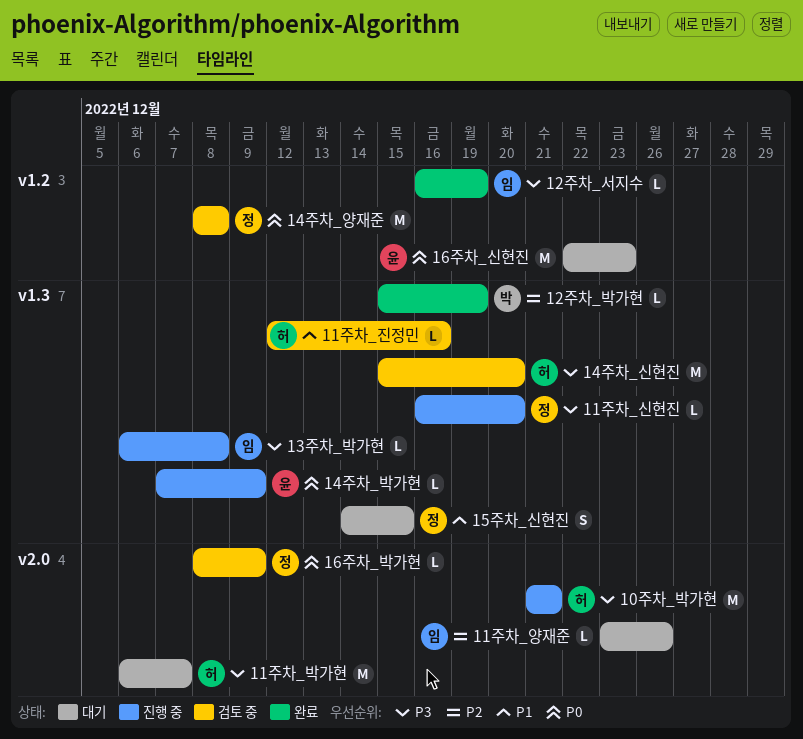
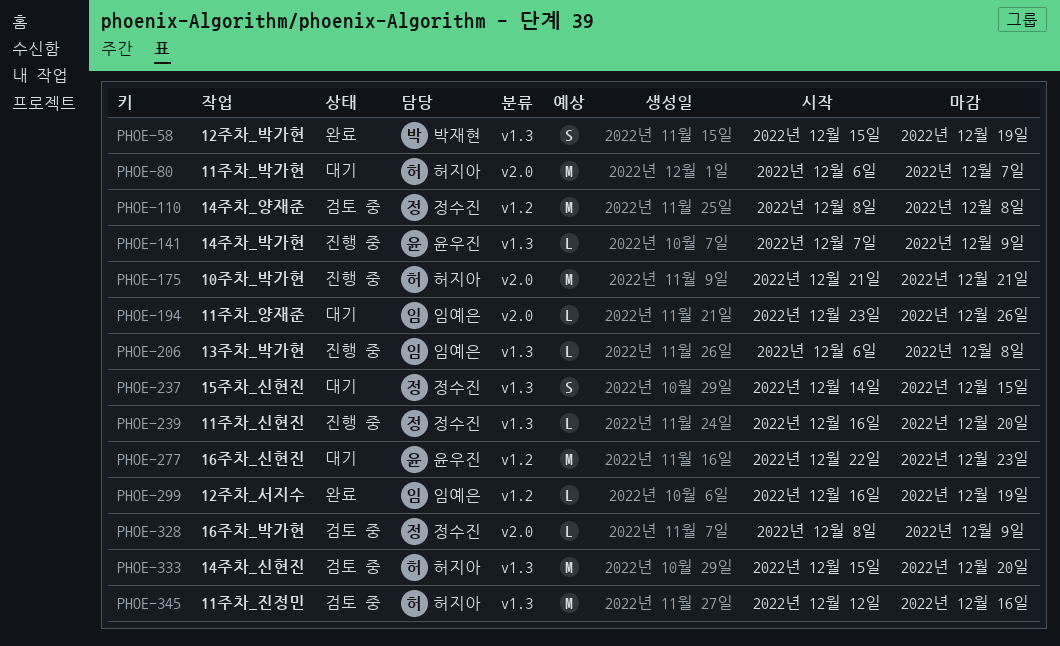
11주차_진정민, estimate: L -> M
12주차_박가현, estimate: L -> S

